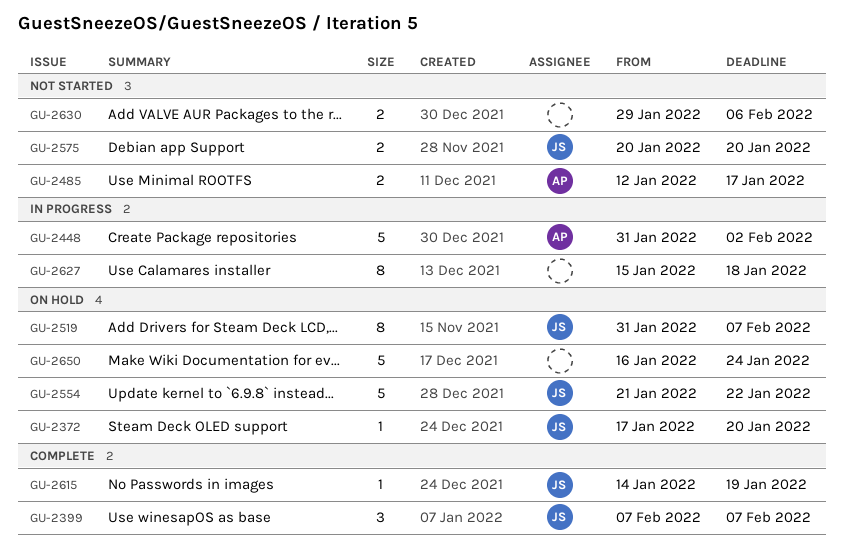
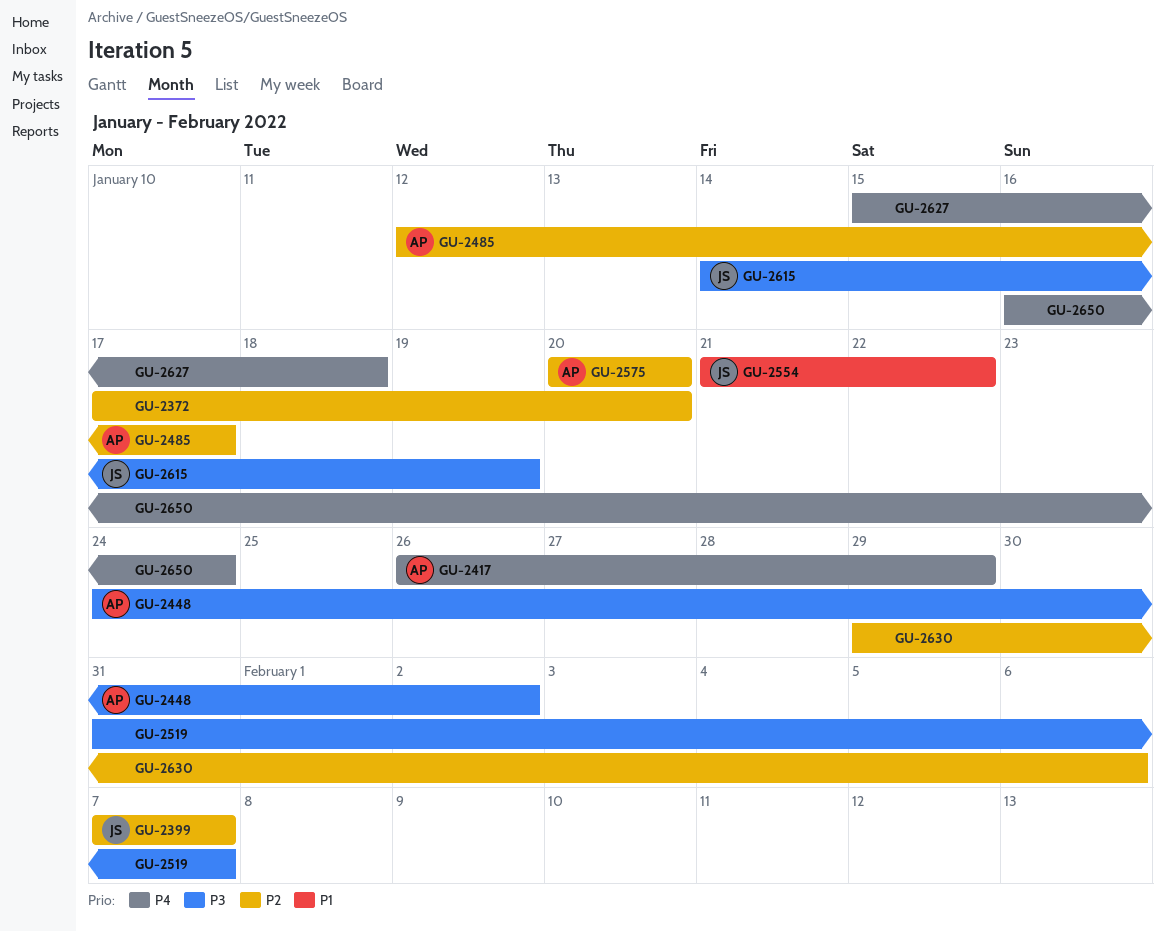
GU-2372, owner: JS -> none
GU-2417: none -> present
GU-2448, start: Jan 31 -> Jan 24
GU-2519, owner: JS -> none
GU-2575, owner: JS -> AP

